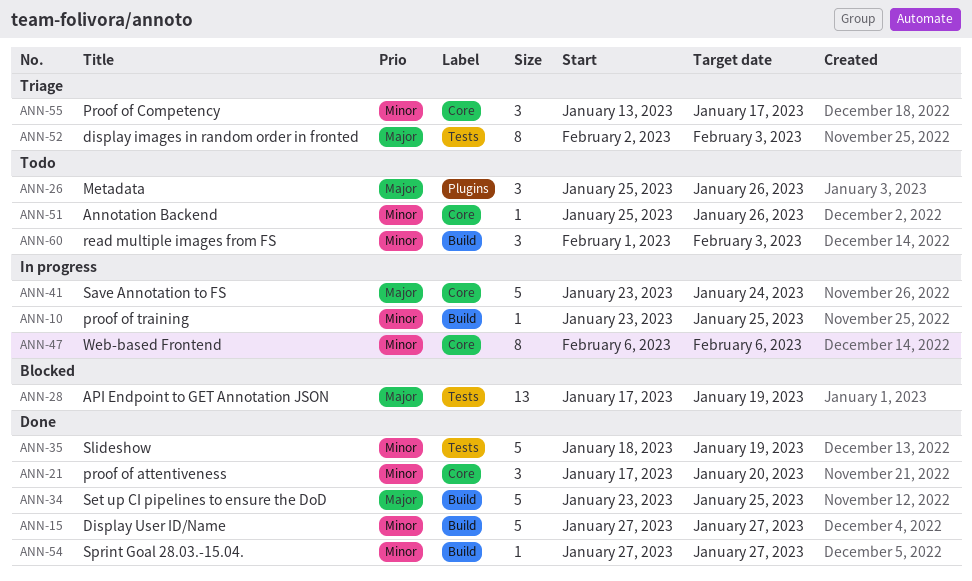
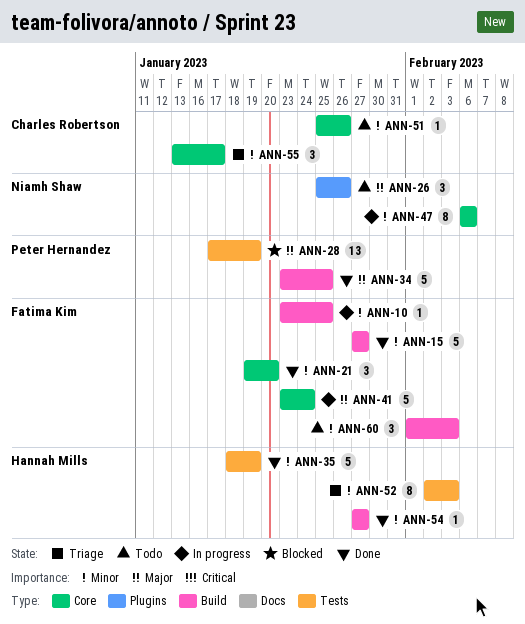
ANN-21, start: Jan 17 -> Jan 19
ANN-52, priority: Major -> Minor

